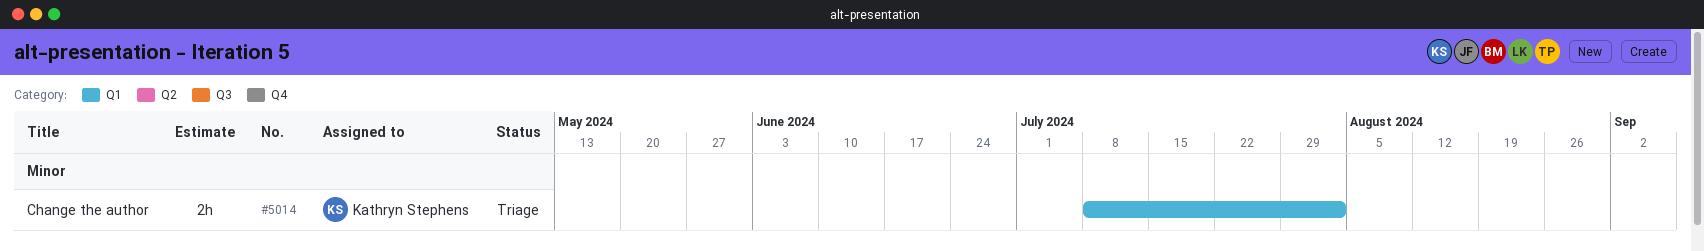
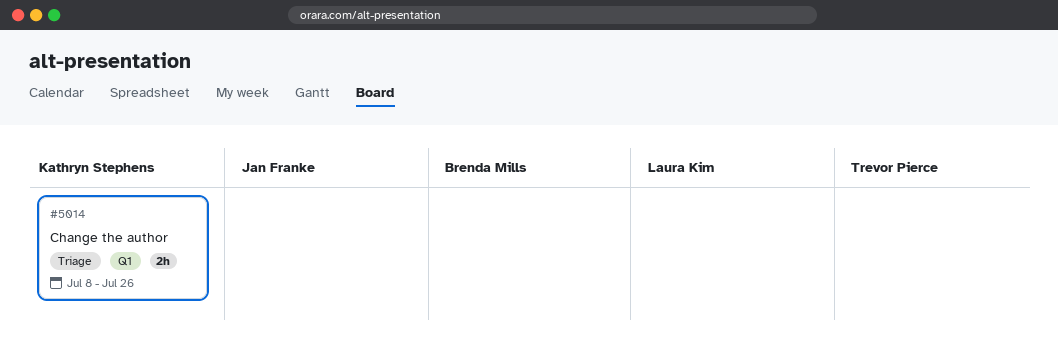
#5014, due: Aug 2 -> Jul 26

